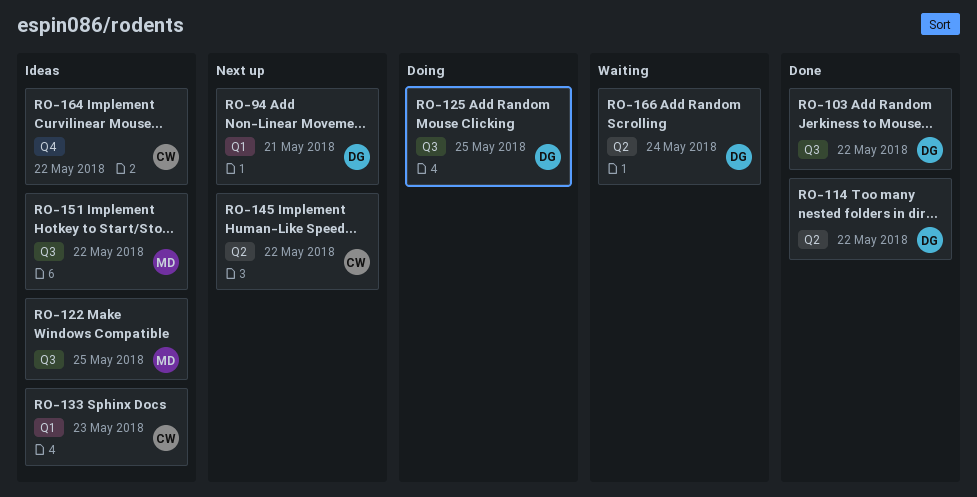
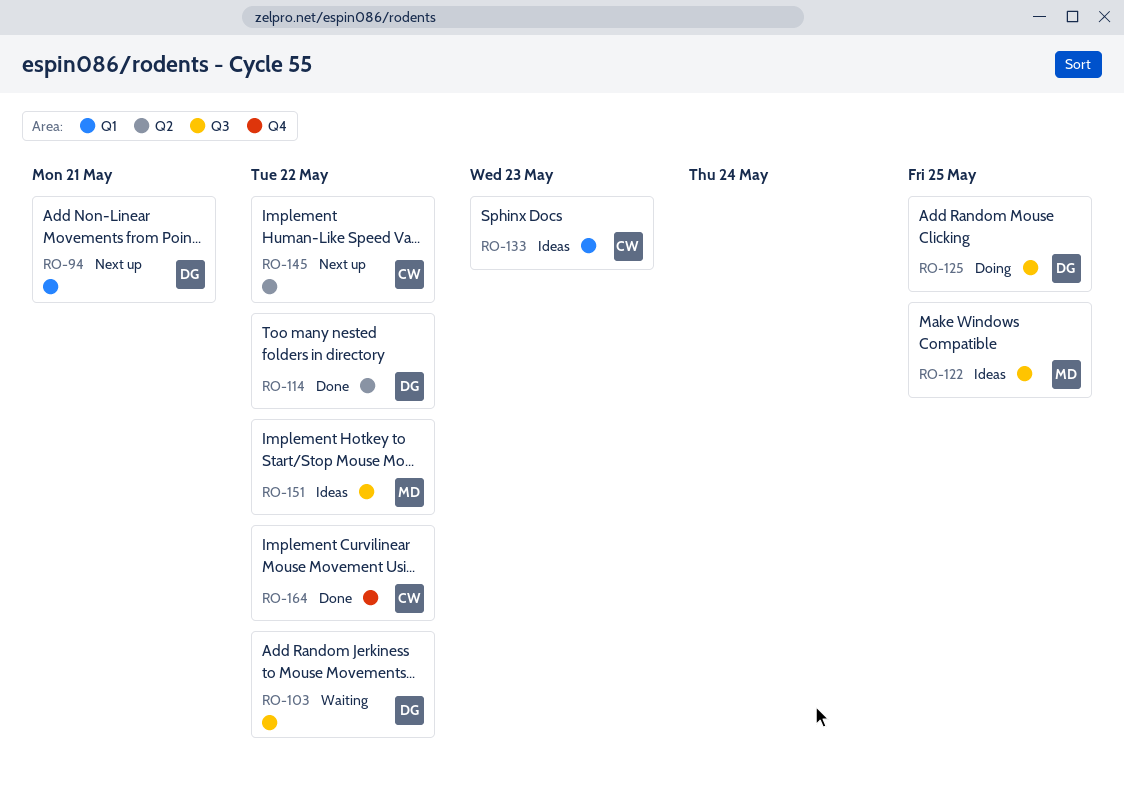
RO-103, status: Done -> Waiting
RO-164, status: Ideas -> Done
RO-166: present -> none

